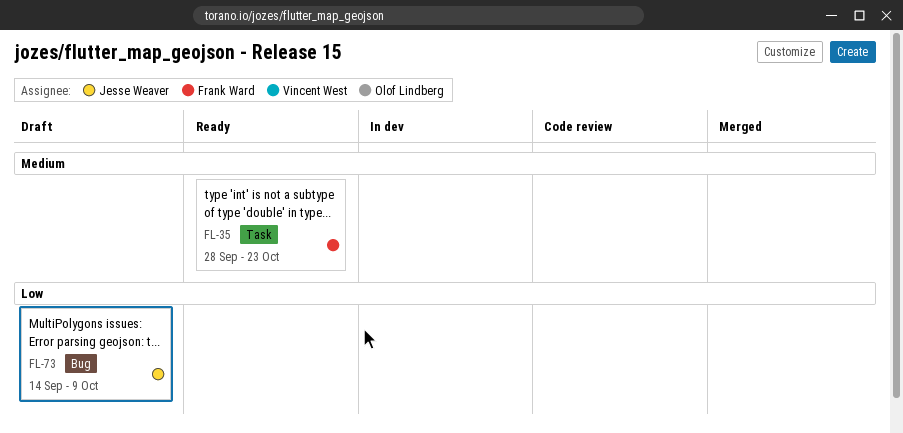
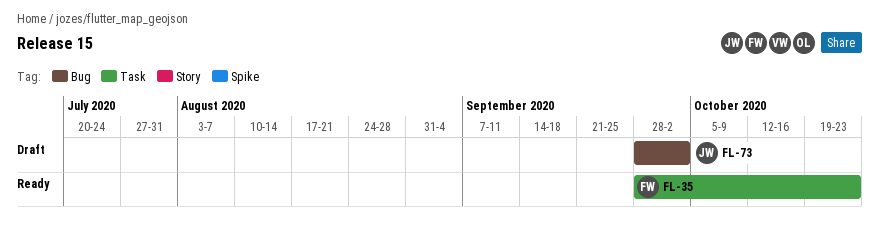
FL-73, start: Sep 14 -> Sep 28
FL-73, due: Oct 9 -> Oct 2

